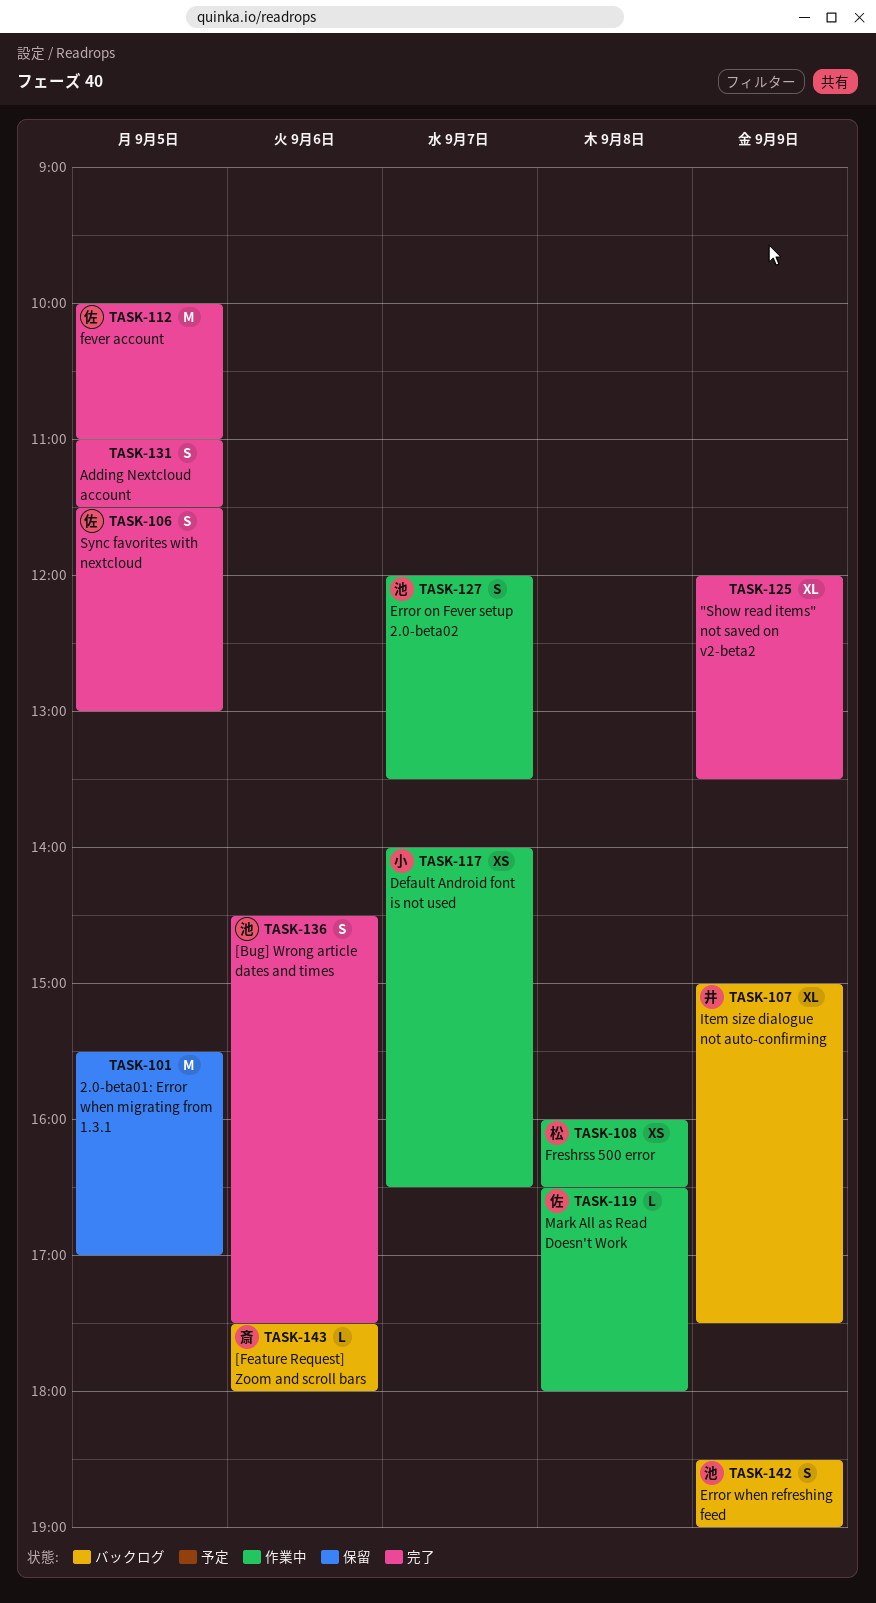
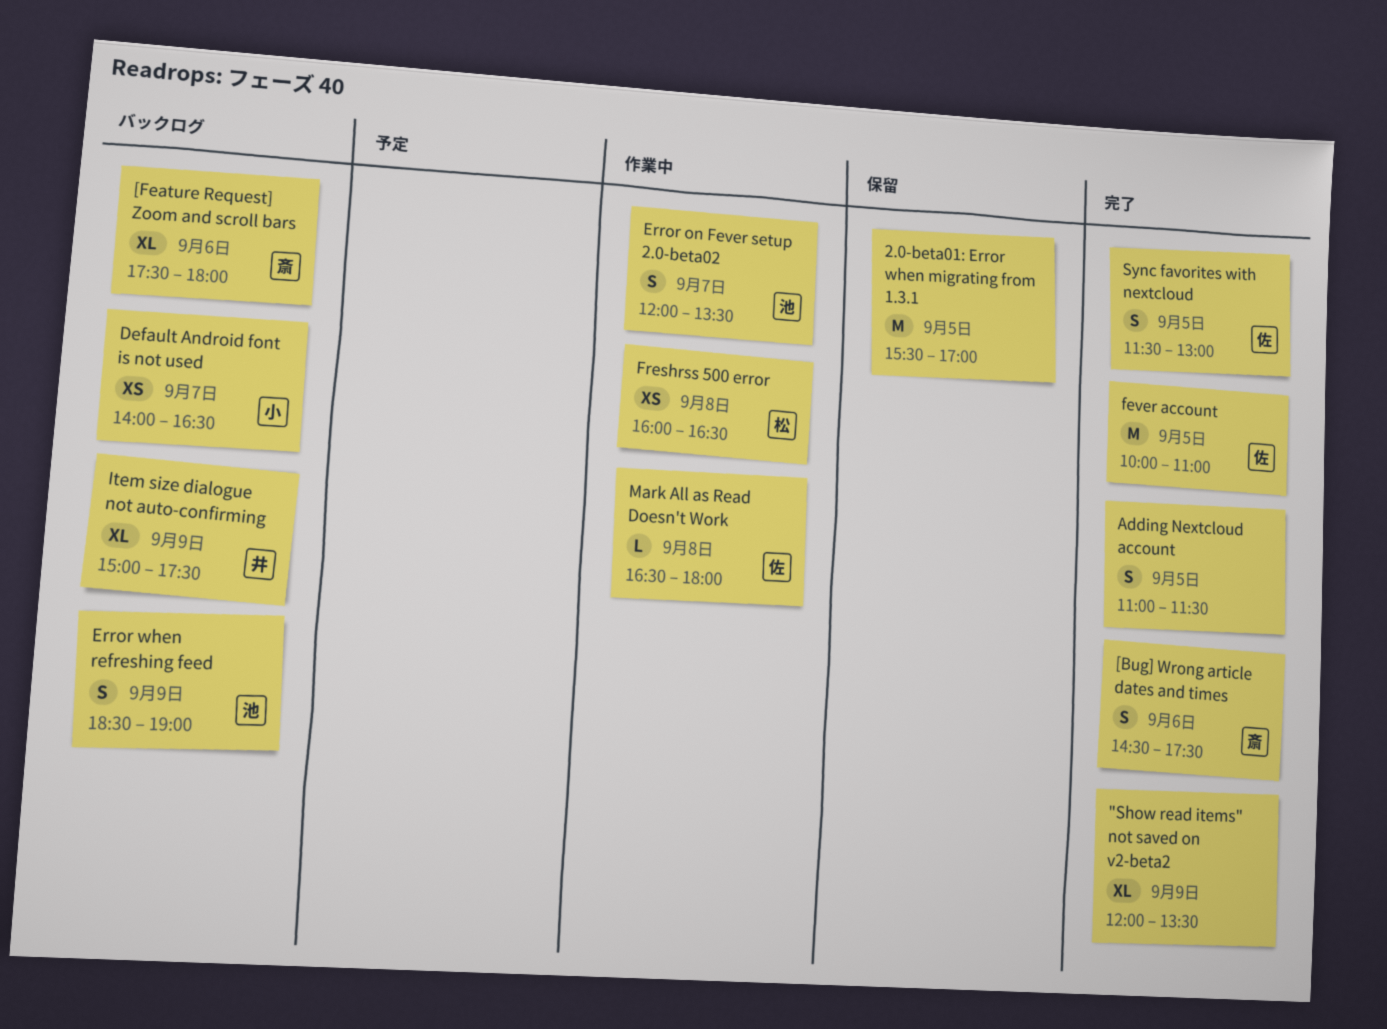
[Bug] Wrong article dates and times, owner: 池 -> 斎
[Feature Request] Zoom and scroll bars, estimate: L -> XL
Default Android font is not used, status: 作業中 -> バックログ

